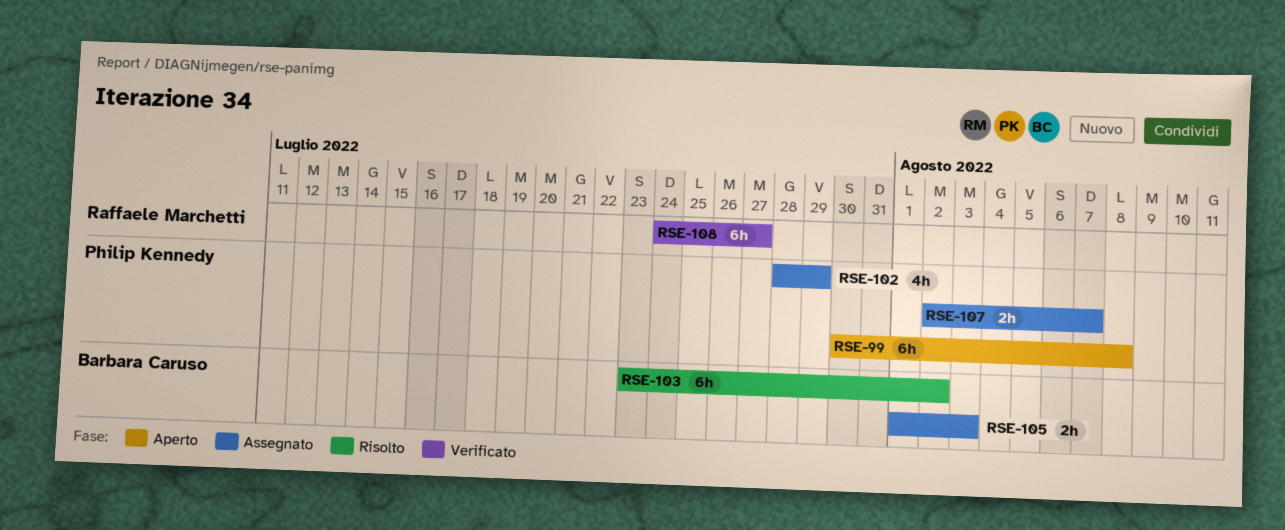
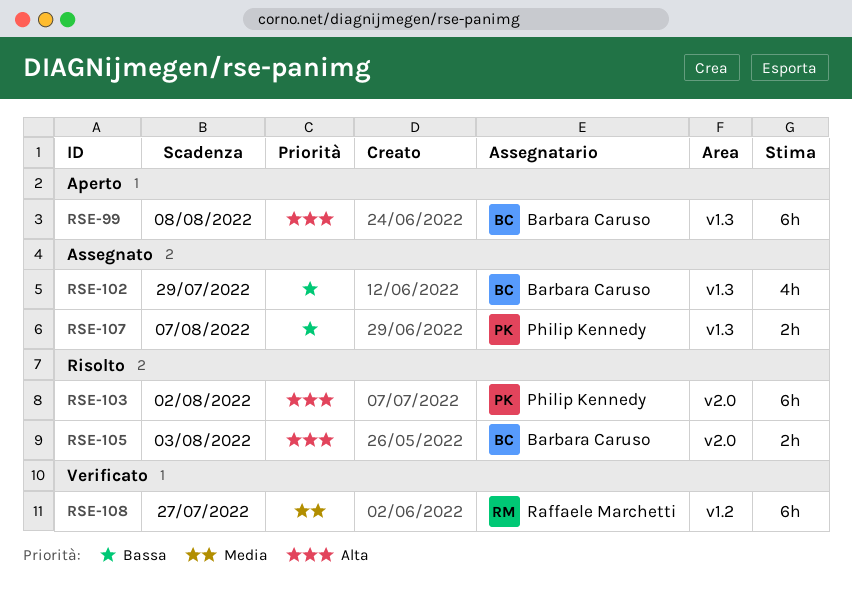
RSE-99, owner: Philip Kennedy -> Barbara Caruso
RSE-102, owner: Philip Kennedy -> Barbara Caruso
RSE-103, owner: Barbara Caruso -> Philip Kennedy
RSE-105, status: Assegnato -> Risolto

